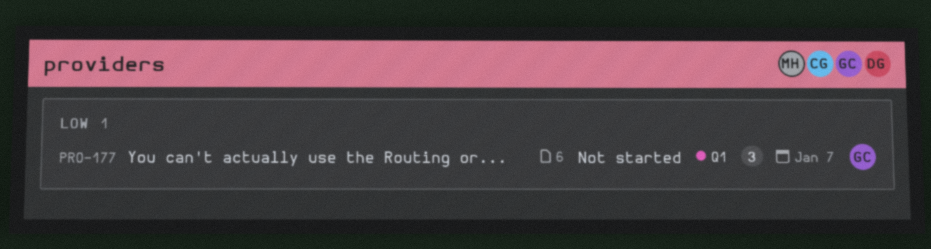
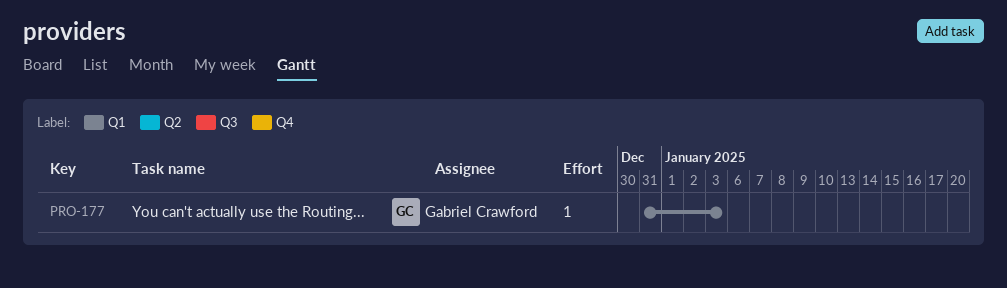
PRO-177, estimate: 3 -> 1
PRO-177, due: Jan 7 -> Jan 3

